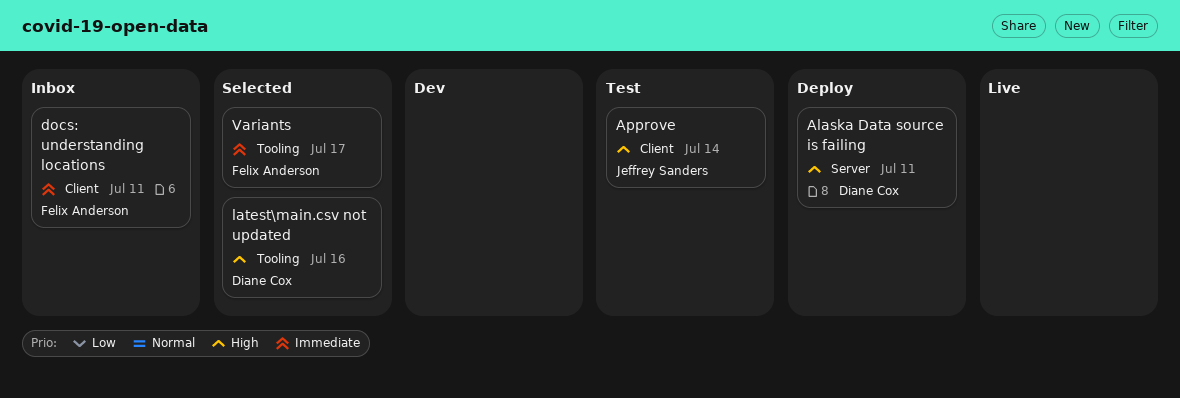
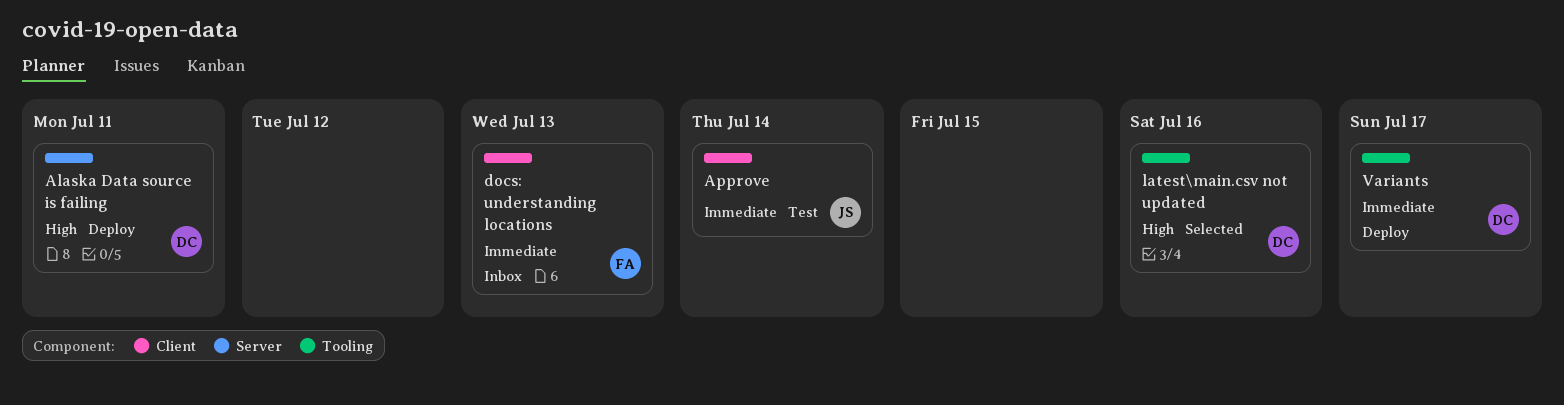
Approve, priority: High -> Immediate
docs: understanding locations, due: Jul 11 -> Jul 13
Variants, status: Selected -> Deploy
Variants, owner: Felix Anderson -> Diane Cox

